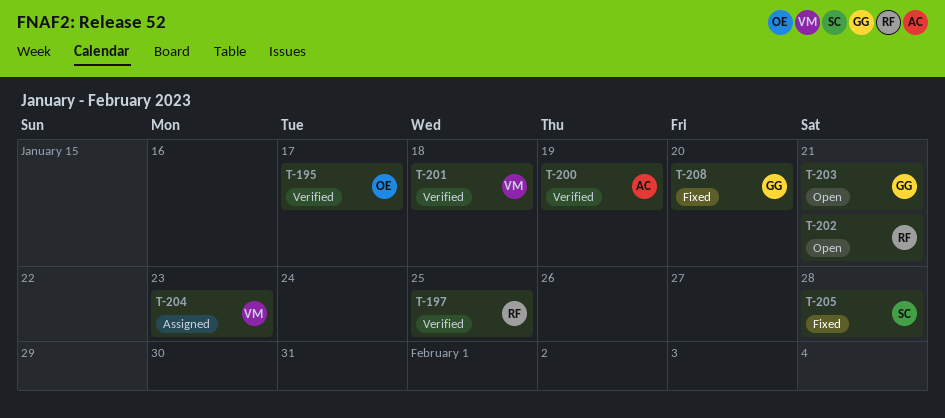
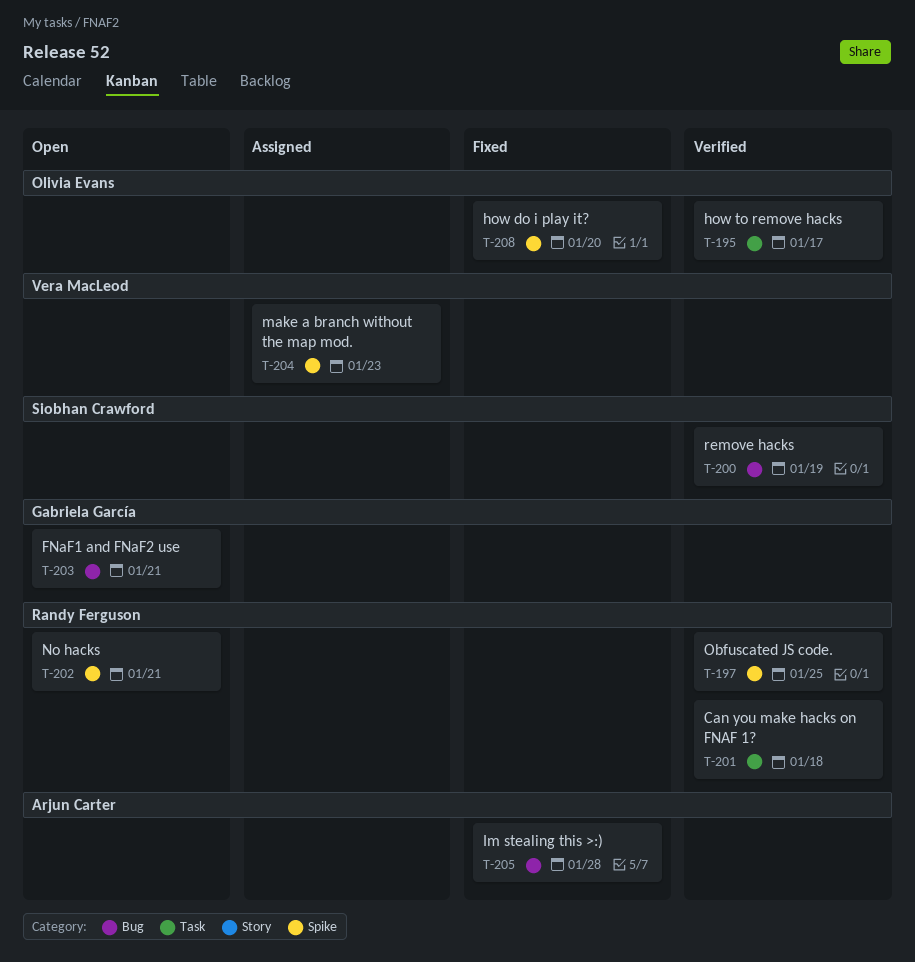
T-200, owner: Arjun Carter -> Siobhan Crawford
T-201, owner: Vera MacLeod -> Randy Ferguson
T-205, owner: Siobhan Crawford -> Arjun Carter
T-208, owner: Gabriela García -> Olivia Evans

